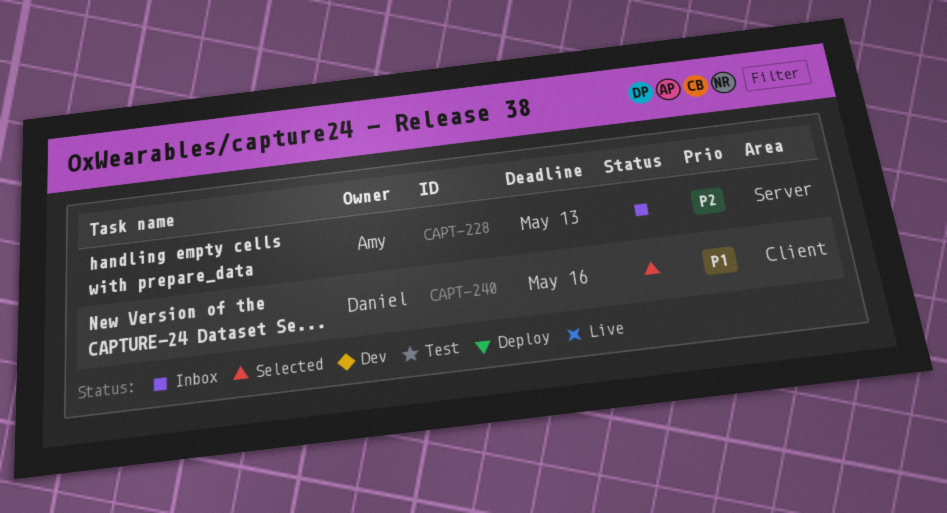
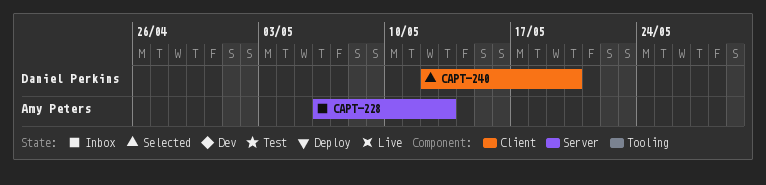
CAPT-240, due: May 16 -> May 20

